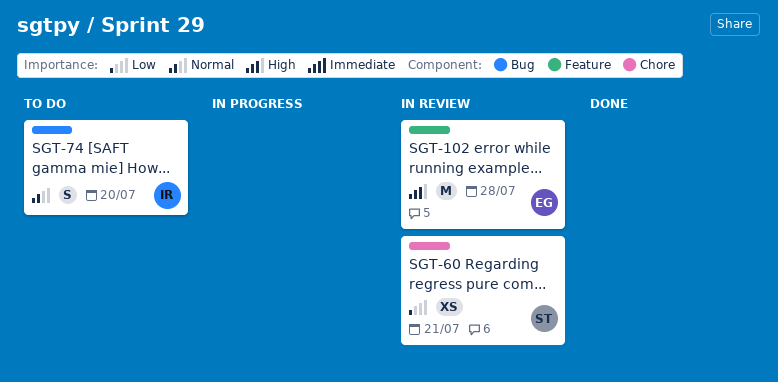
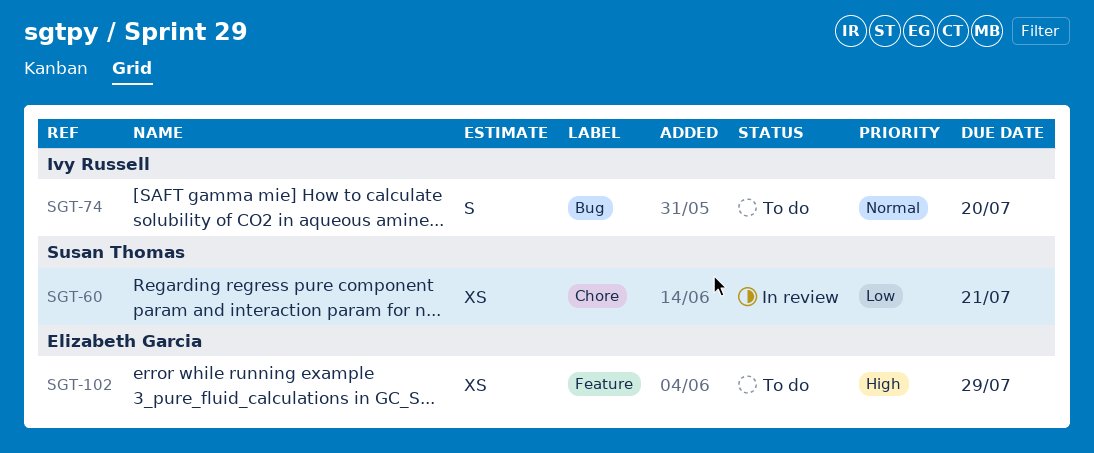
SGT-102, status: In review -> To do
SGT-102, estimate: M -> XS
SGT-102, due: Jul 28 -> Jul 29

